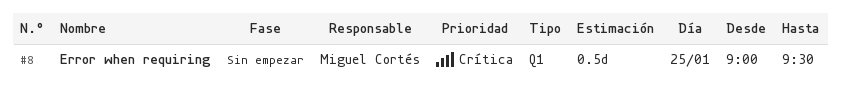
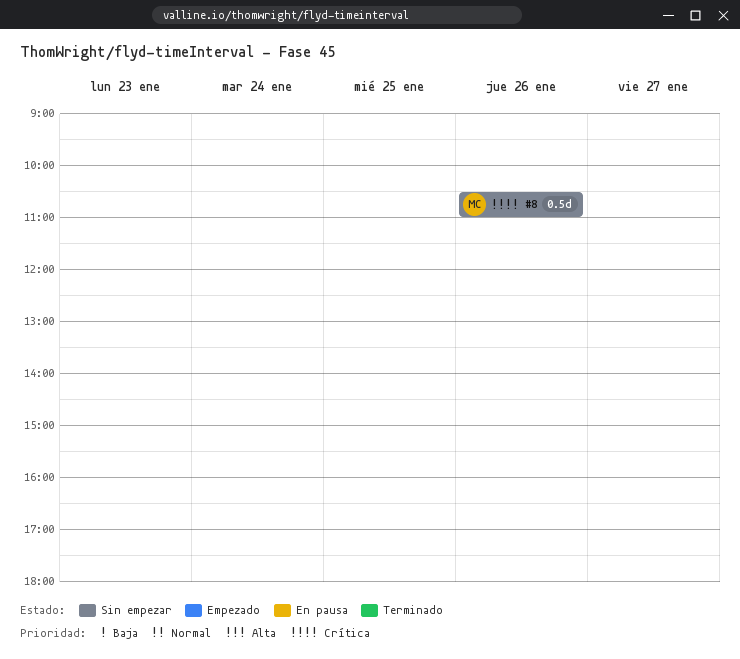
#8, day: Jan 25 -> Jan 26
#8, begins: 09:00 -> 10:30
#8, ends: 09:30 -> 11:00

